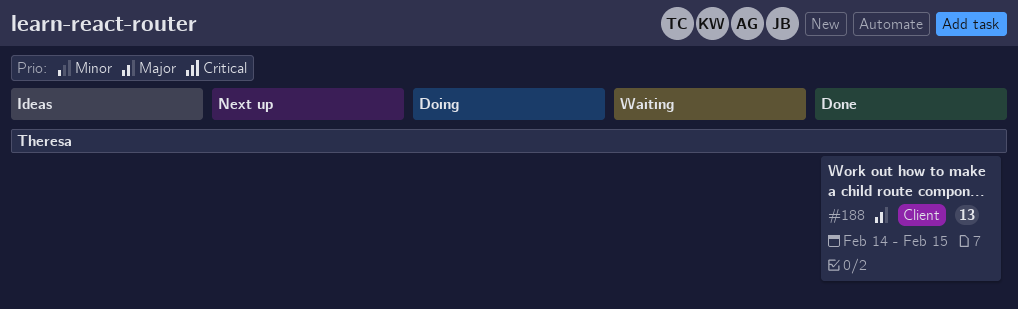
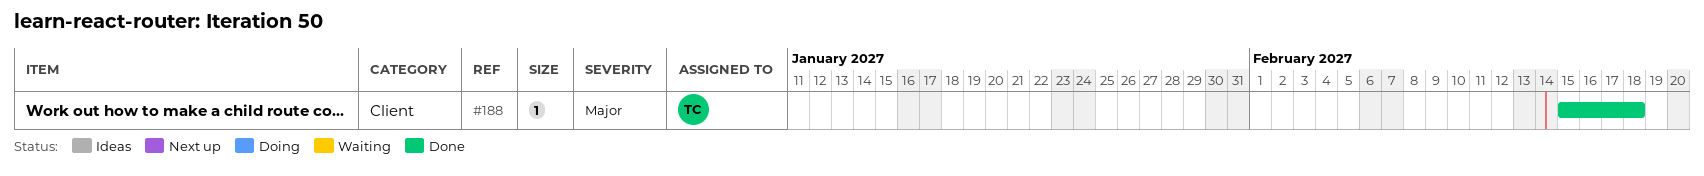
#188, estimate: 13 -> 1
#188, start: Feb 14 -> Feb 15
#188, due: Feb 15 -> Feb 18

